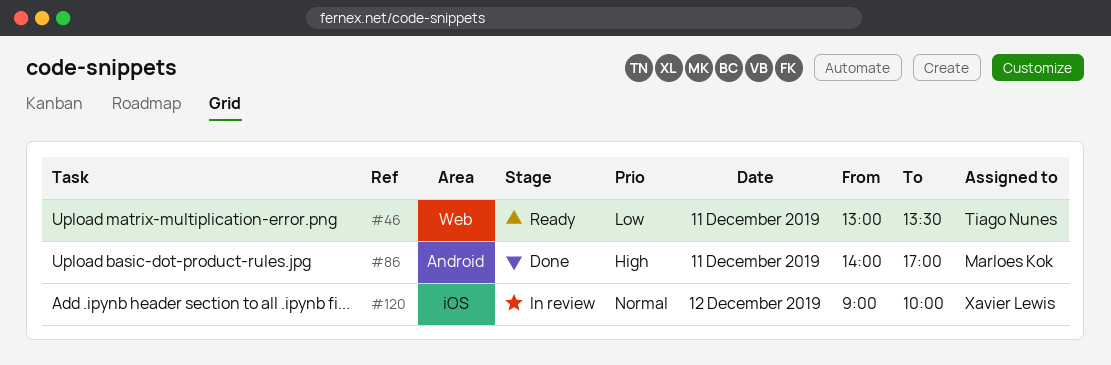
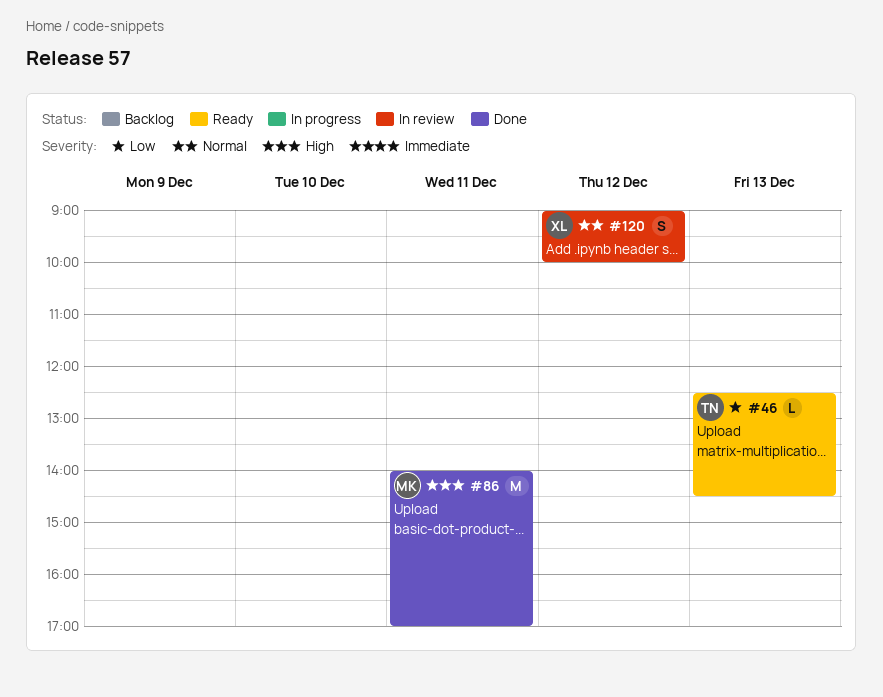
#46, day: Dec 11 -> Dec 13
#46, begins: 13:00 -> 12:30
#46, ends: 13:30 -> 14:30

